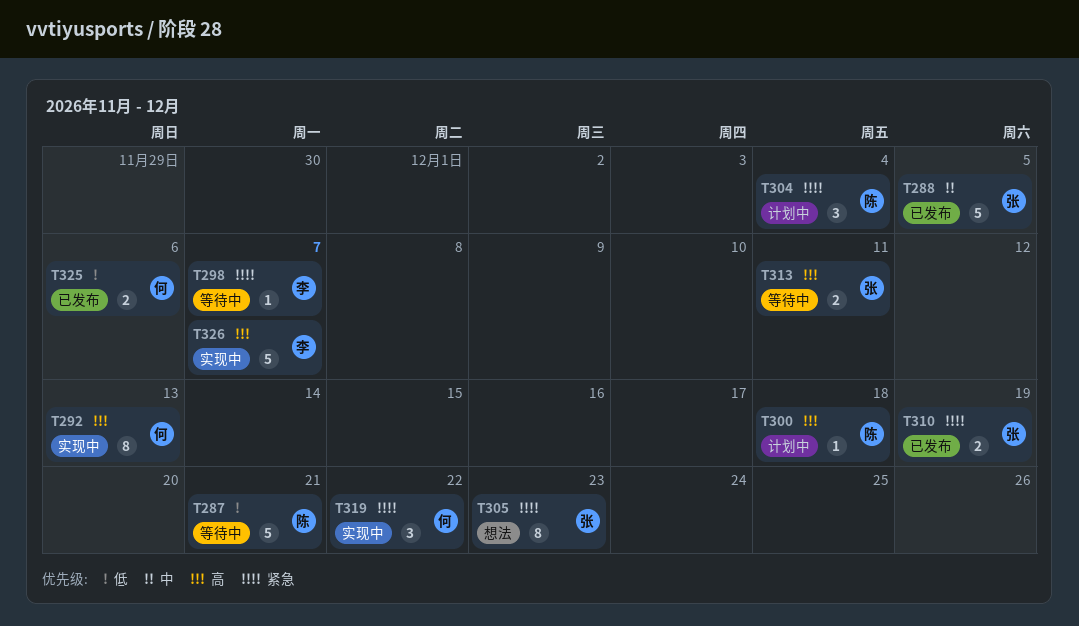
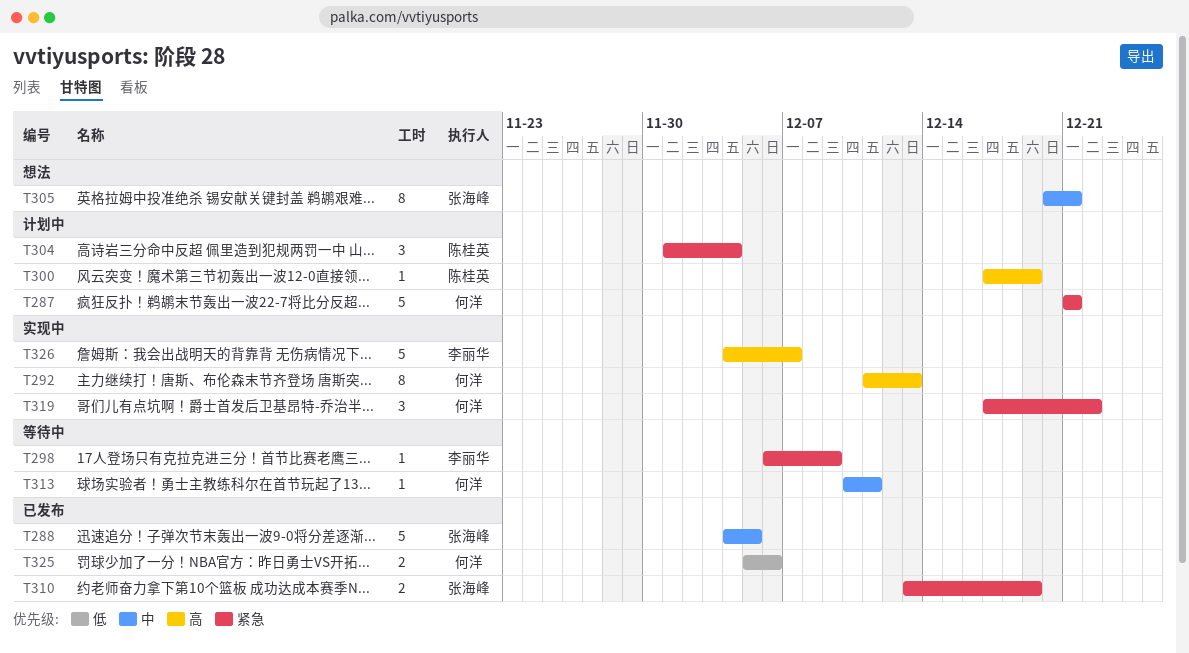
T287, status: 等待中 -> 计划中
T287, owner: 陈桂英 -> 何洋
T287, priority: 低 -> 紧急
T298, due: Dec 7 -> Dec 9
T300, due: Dec 18 -> Dec 19
T305, priority: 紧急 -> 中
T305, due: Dec 23 -> Dec 21
T313, owner: 张海峰 -> 何洋
T313, priority: 高 -> 中
T313, estimate: 2 -> 1

